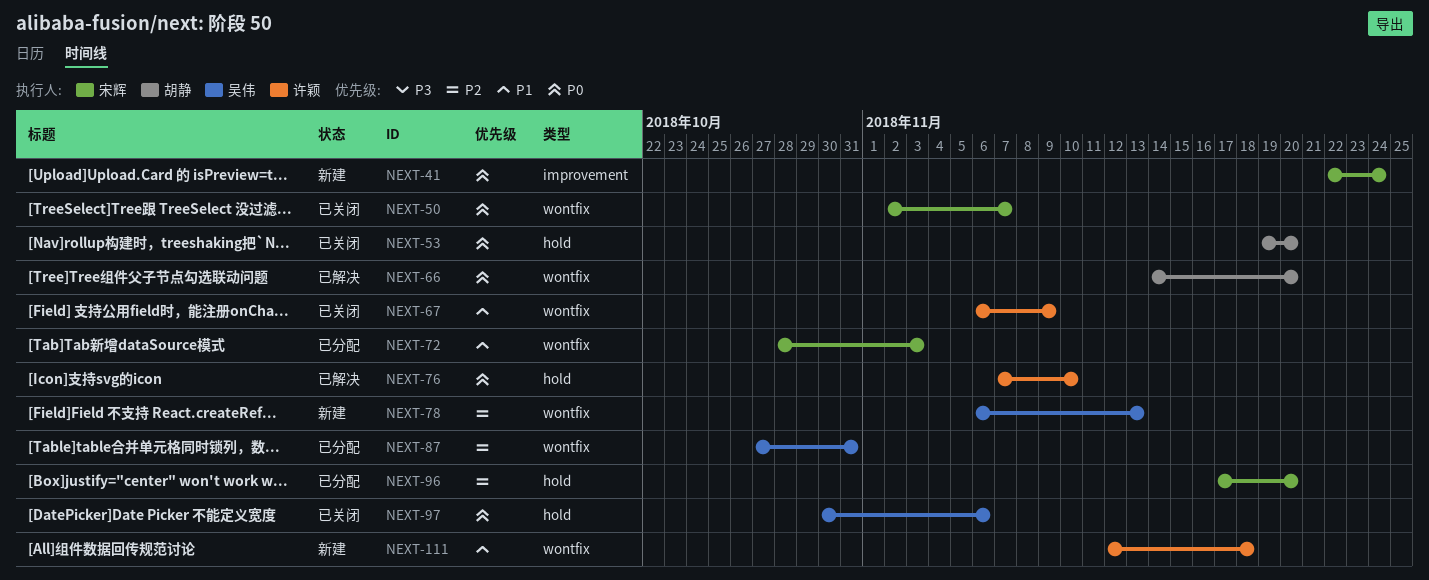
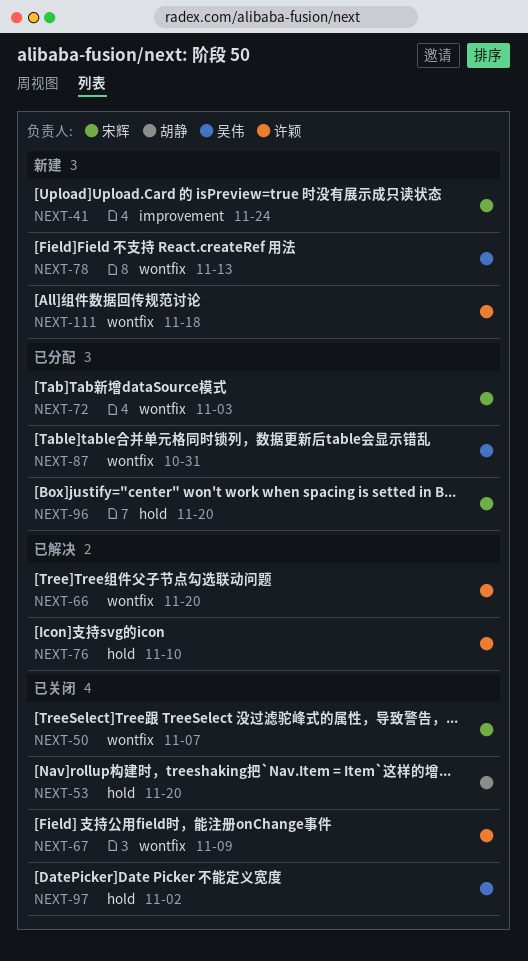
NEXT-66, owner: 胡静 -> 许颖
NEXT-97, due: Nov 6 -> Nov 2

